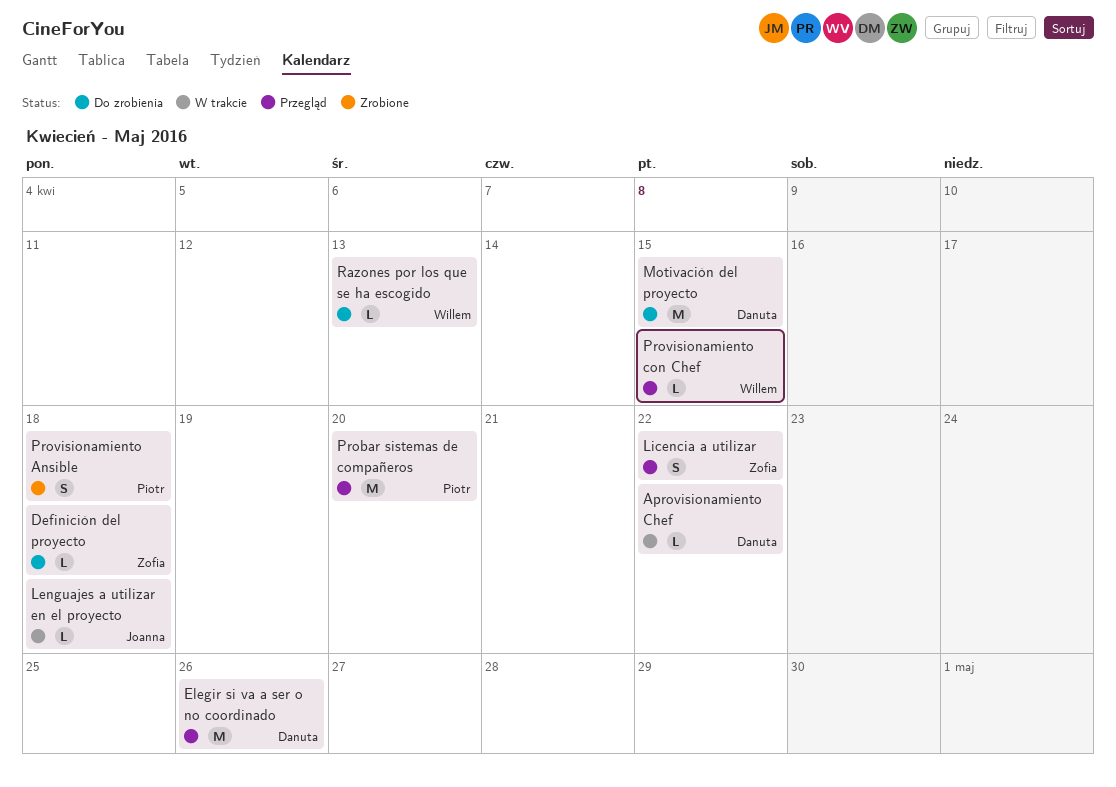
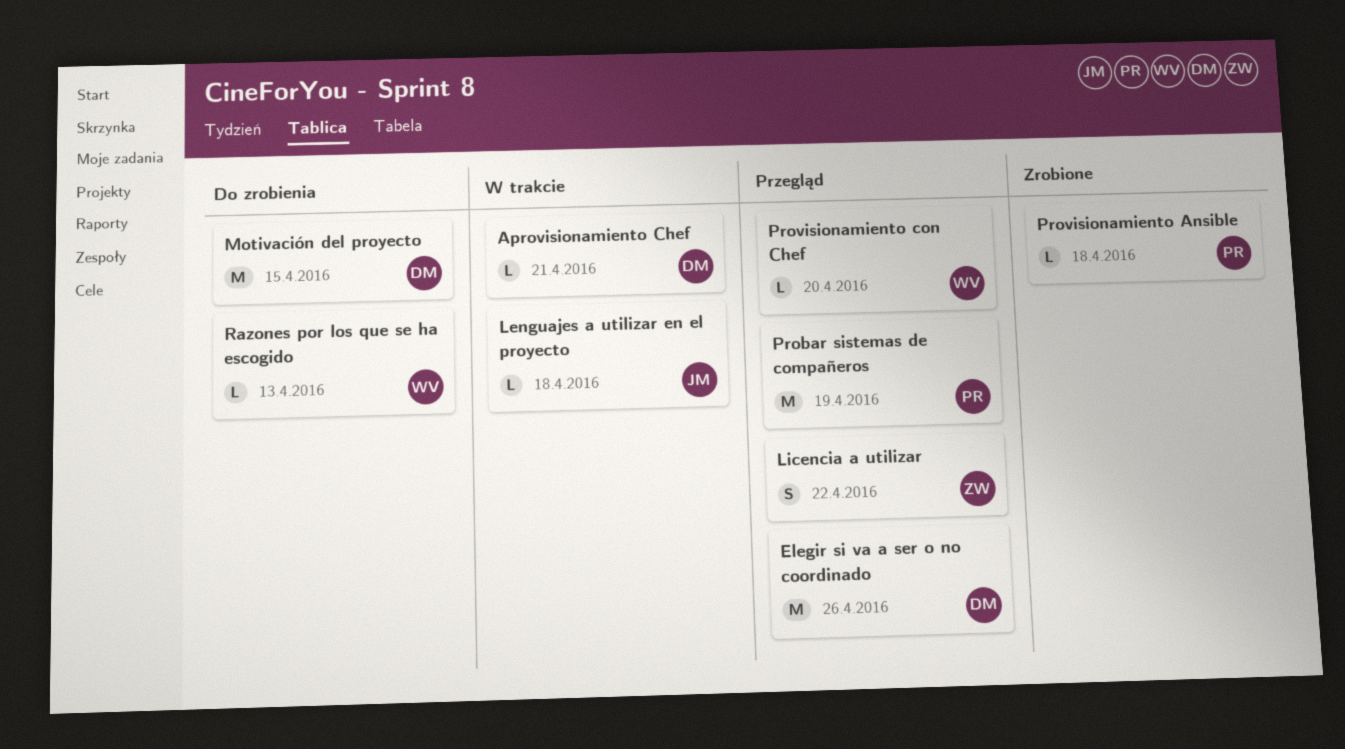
Aprovisionamiento Chef, due: Apr 22 -> Apr 21
Definición del proyecto: present -> none
Probar sistemas de compañeros, due: Apr 20 -> Apr 19
Provisionamiento Ansible, estimate: S -> L
Provisionamiento con Chef, due: Apr 15 -> Apr 20

